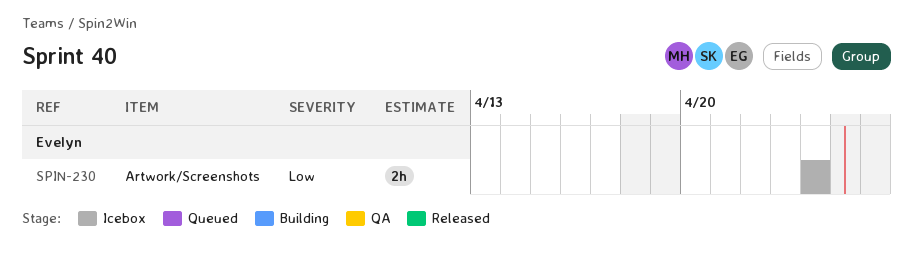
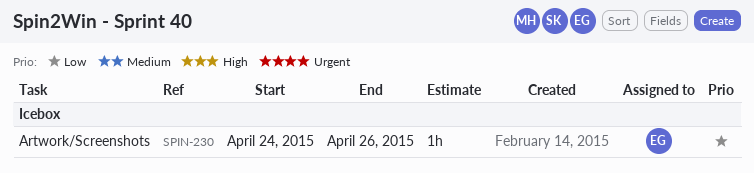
SPIN-230, estimate: 2h -> 1h
SPIN-230, due: Apr 24 -> Apr 26

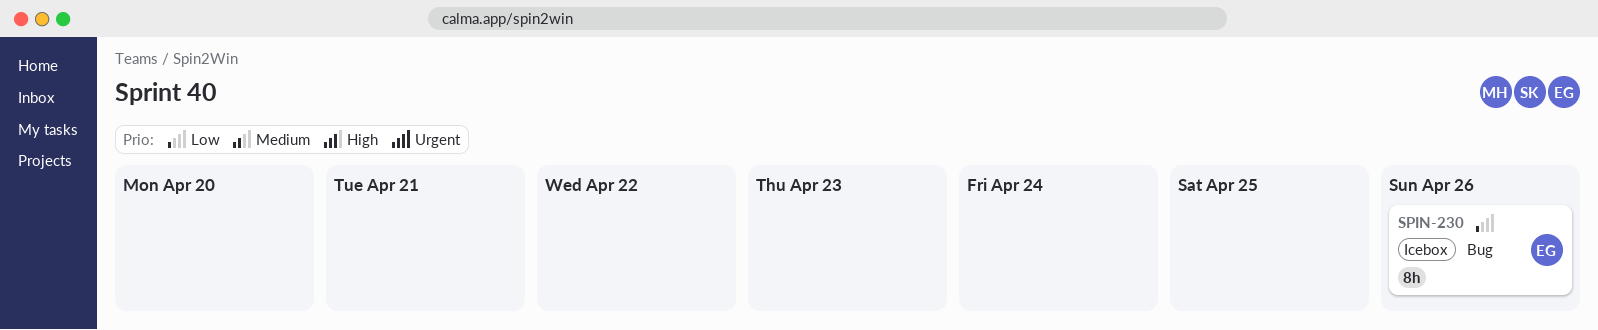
SPIN-230, estimate: 1h -> 8h

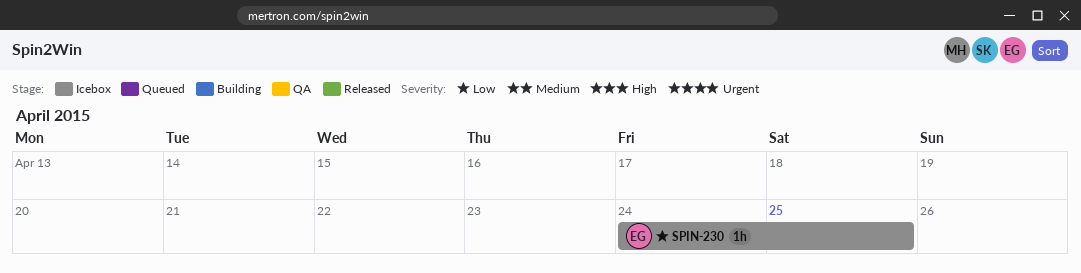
SPIN-230, estimate: 8h -> 1h
SPIN-230, due: Apr 26 -> Apr 25

